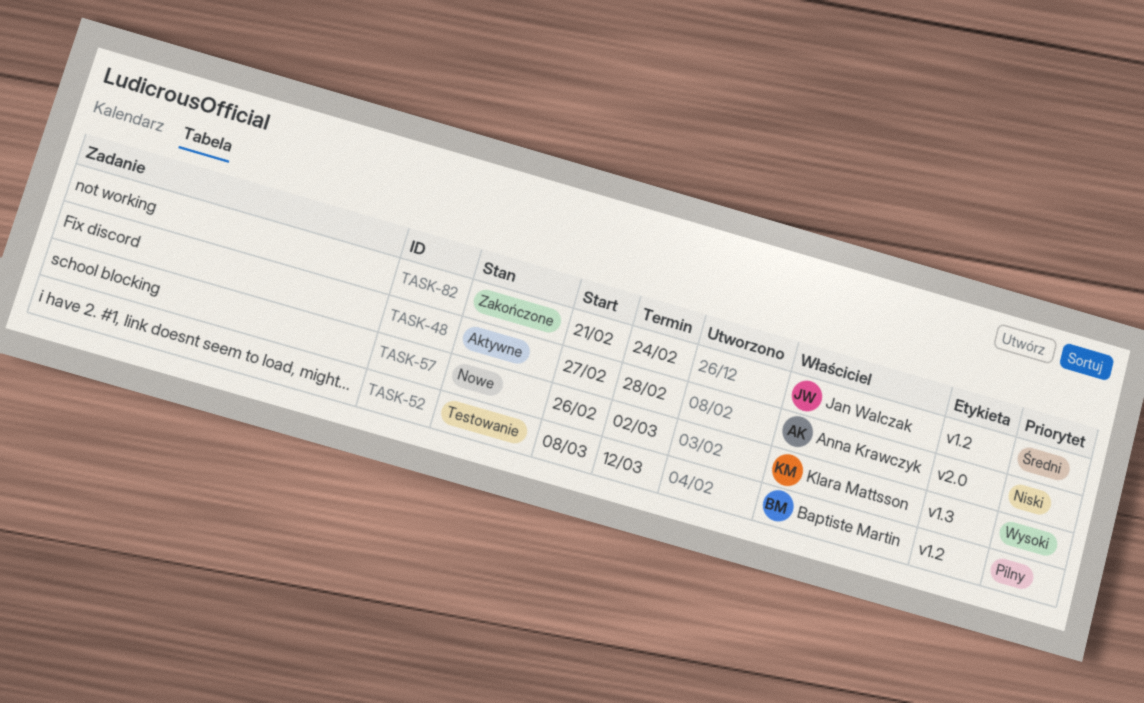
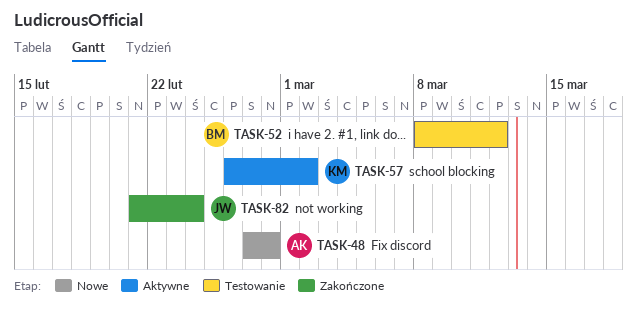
TASK-48, status: Aktywne -> Nowe
TASK-57, status: Nowe -> Aktywne

